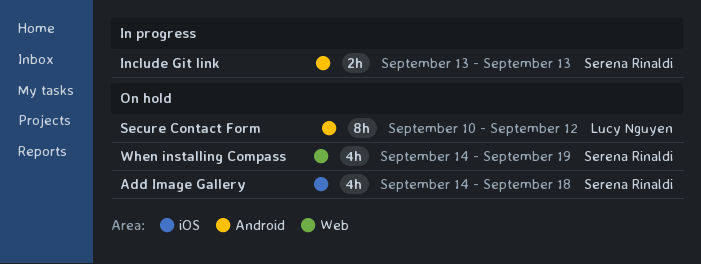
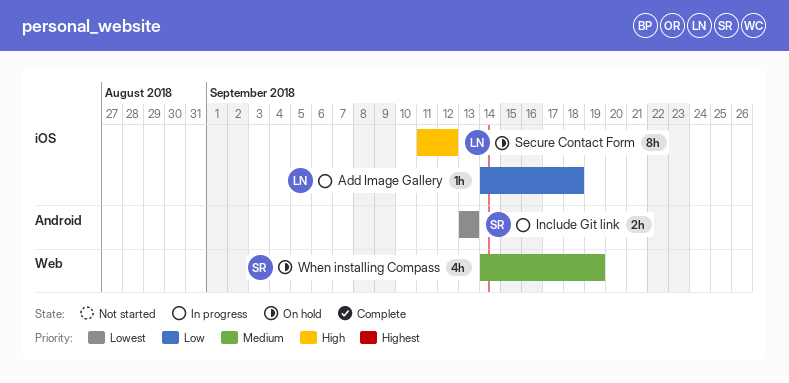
Add Image Gallery, status: On hold -> In progress
Add Image Gallery, owner: Serena Rinaldi -> Lucy Nguyen
Add Image Gallery, estimate: 4h -> 1h
Secure Contact Form, label: Android -> iOS
Secure Contact Form, start: Sep 10 -> Sep 11

